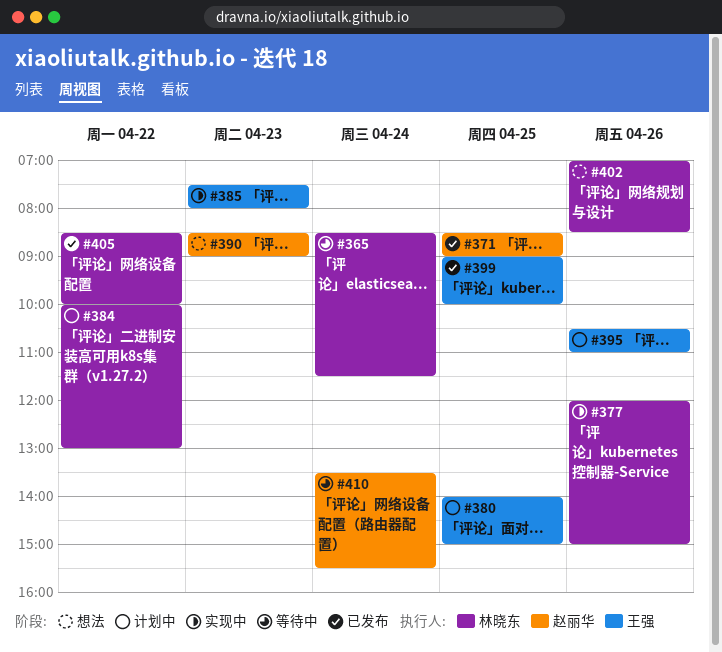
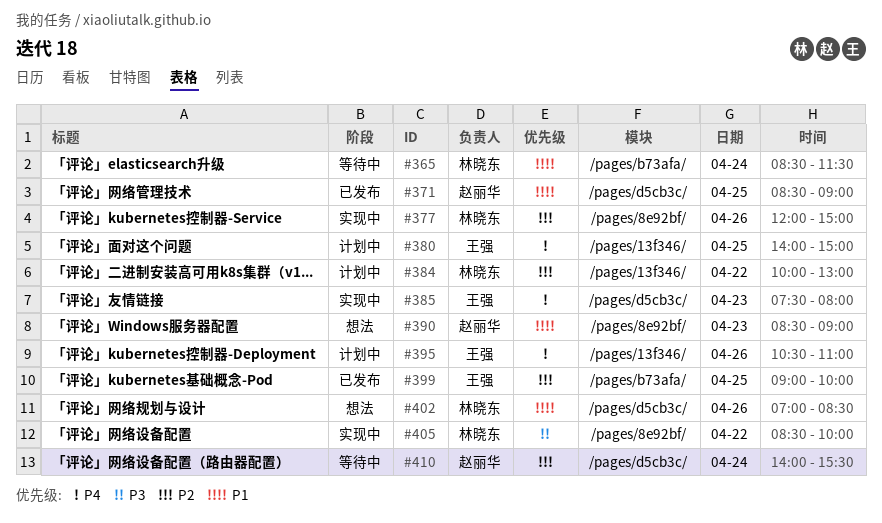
#405, status: 已发布 -> 实现中
#410, begins: 13:30 -> 14:00

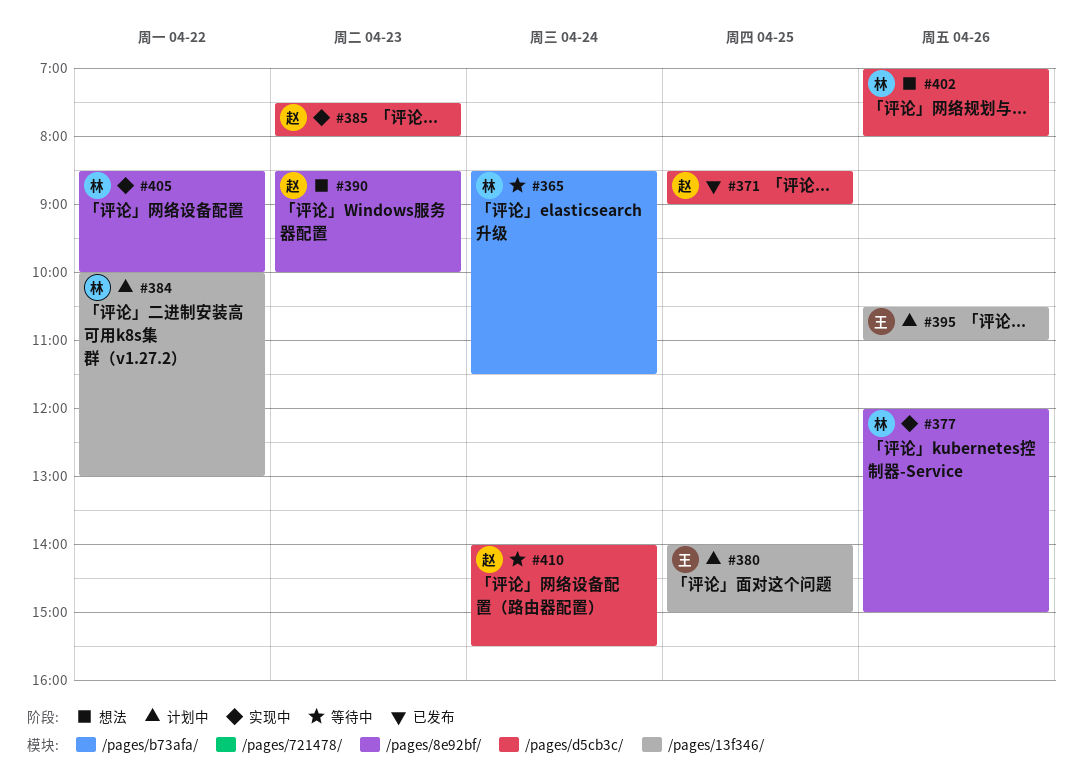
#385, owner: 王强 -> 赵丽华
#390, ends: 09:00 -> 10:00
#399: present -> none
#402, ends: 08:30 -> 08:00

